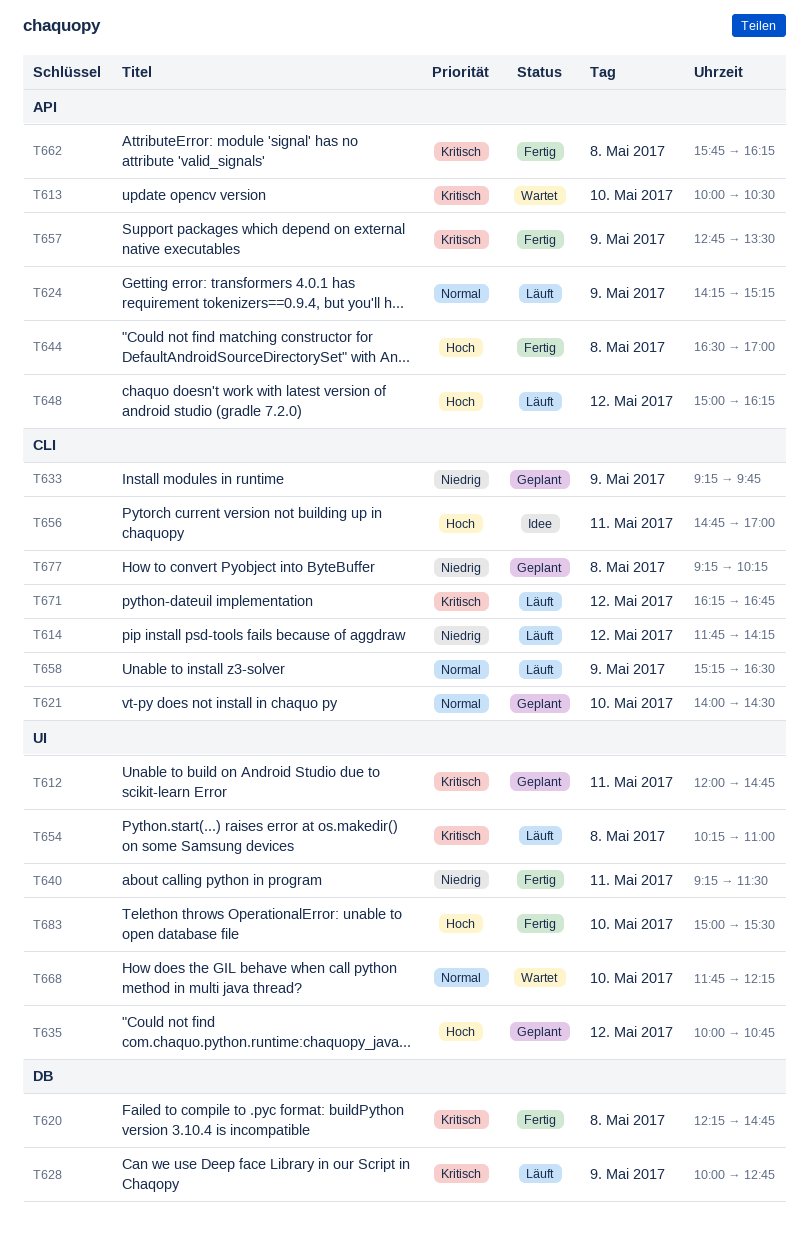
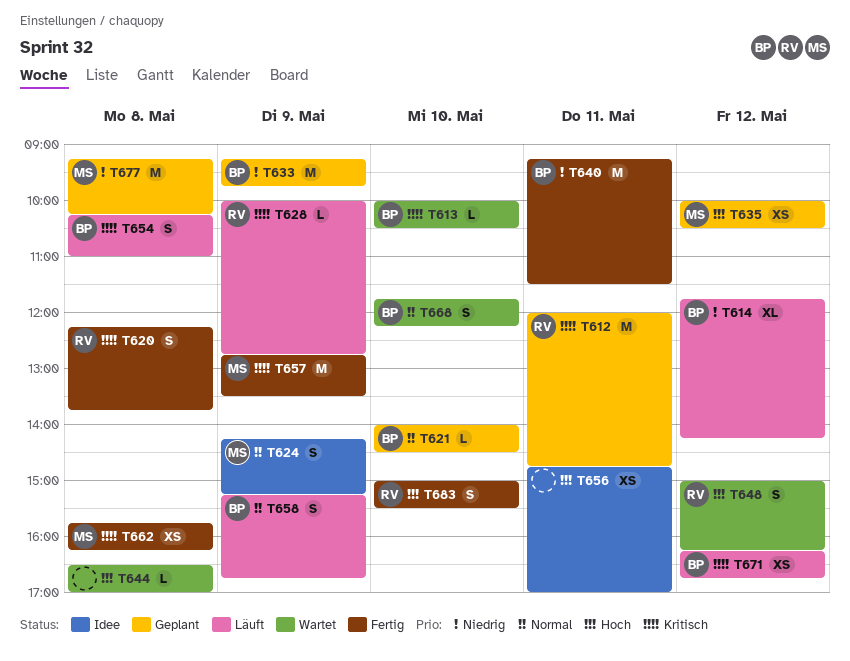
T620, ends: 14:45 -> 13:45
T624, status: Läuft -> Idee
T635, ends: 10:45 -> 10:30
T644, status: Fertig -> Wartet
T648, status: Läuft -> Wartet
T658, ends: 16:30 -> 16:45

